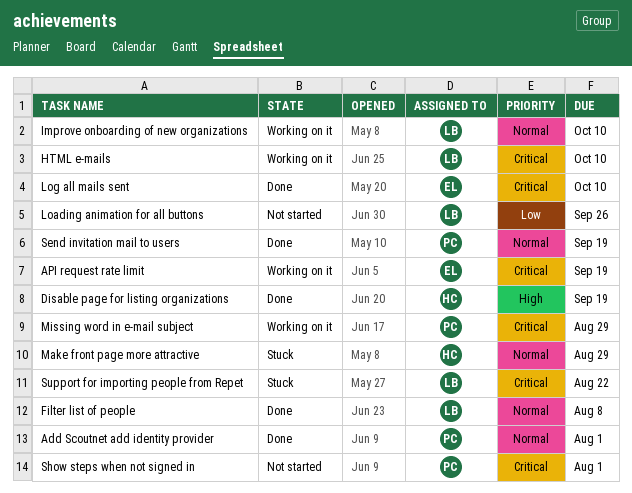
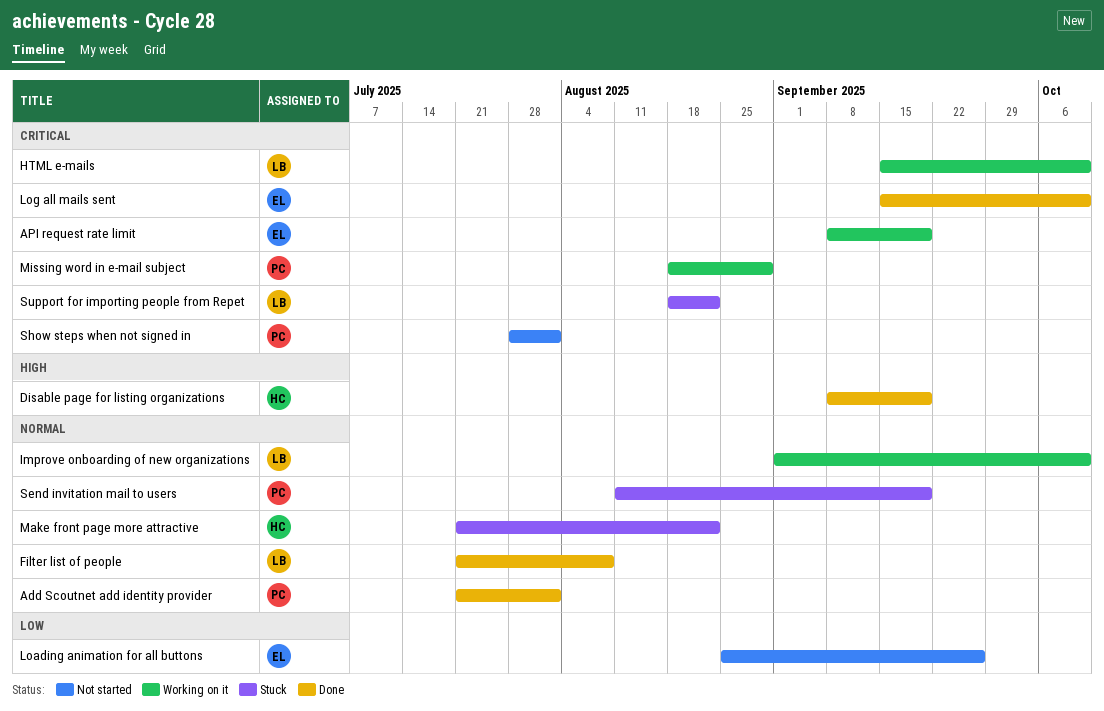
Loading animation for all buttons, owner: LB -> EL
Make front page more attractive, due: Aug 29 -> Aug 22
Send invitation mail to users, status: Done -> Stuck

